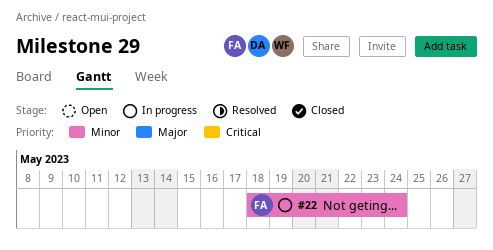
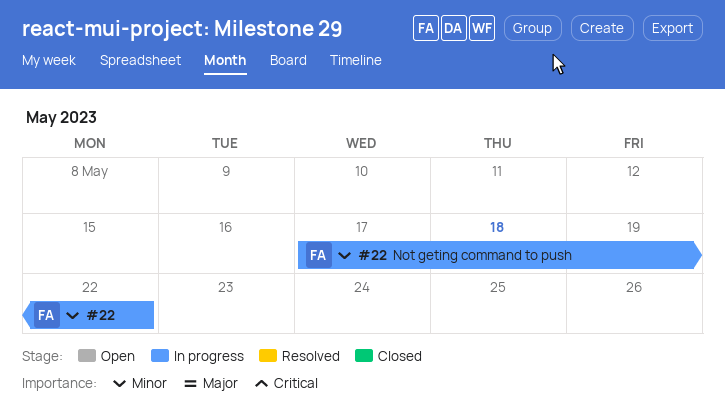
#22, start: May 18 -> May 17
#22, due: May 24 -> May 22

